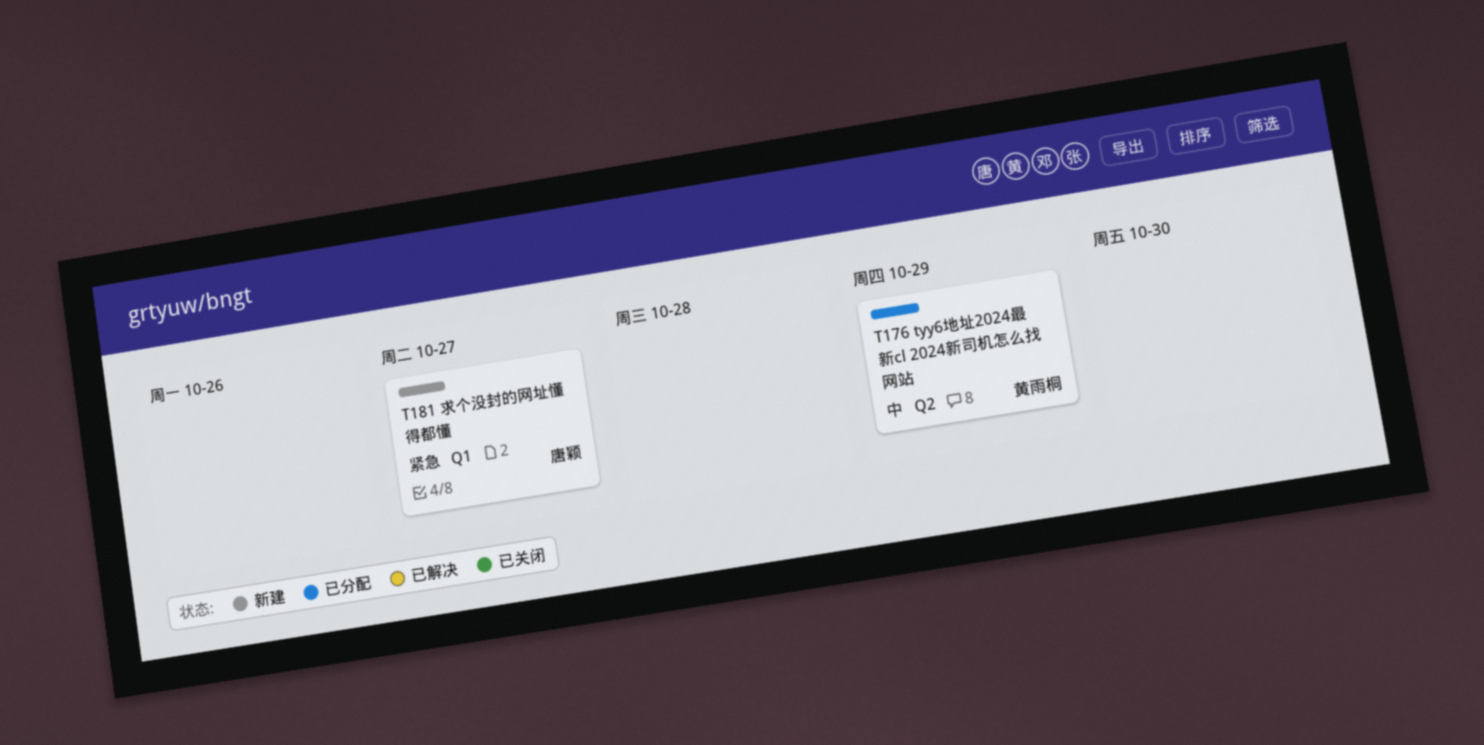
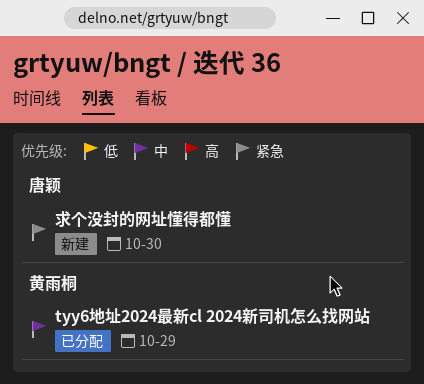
求个没封的网址懂得都懂, due: Oct 27 -> Oct 30

